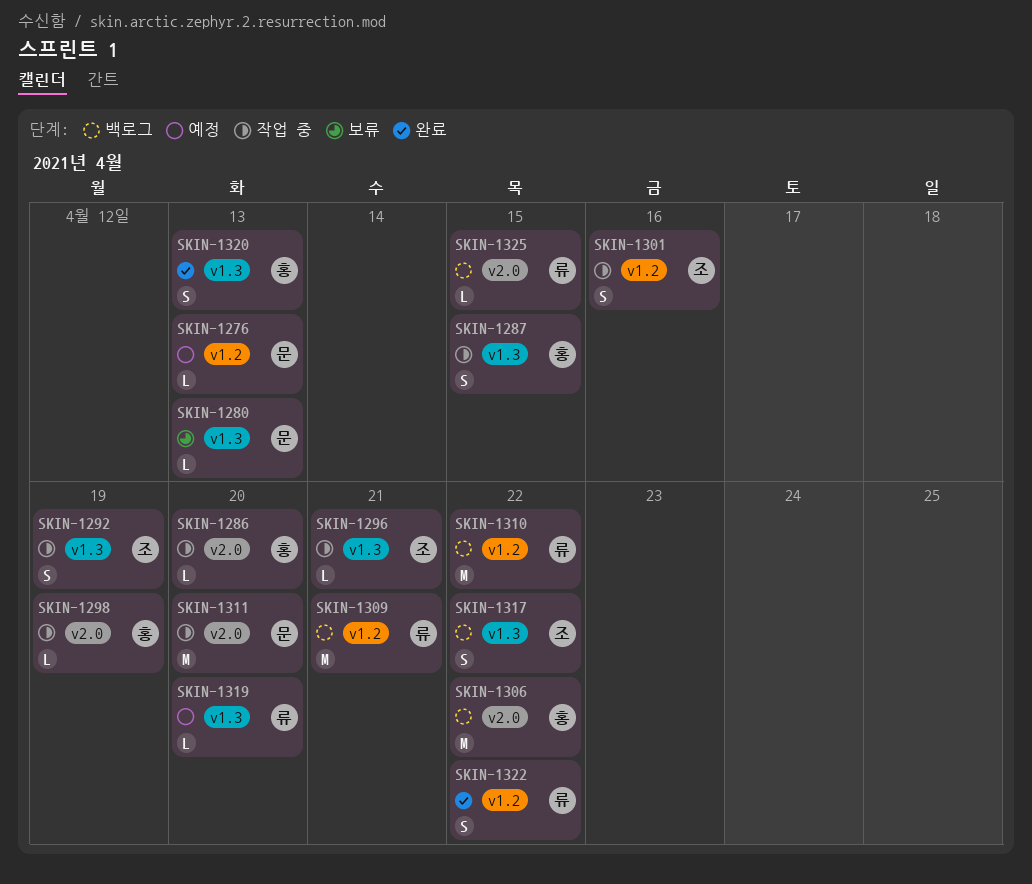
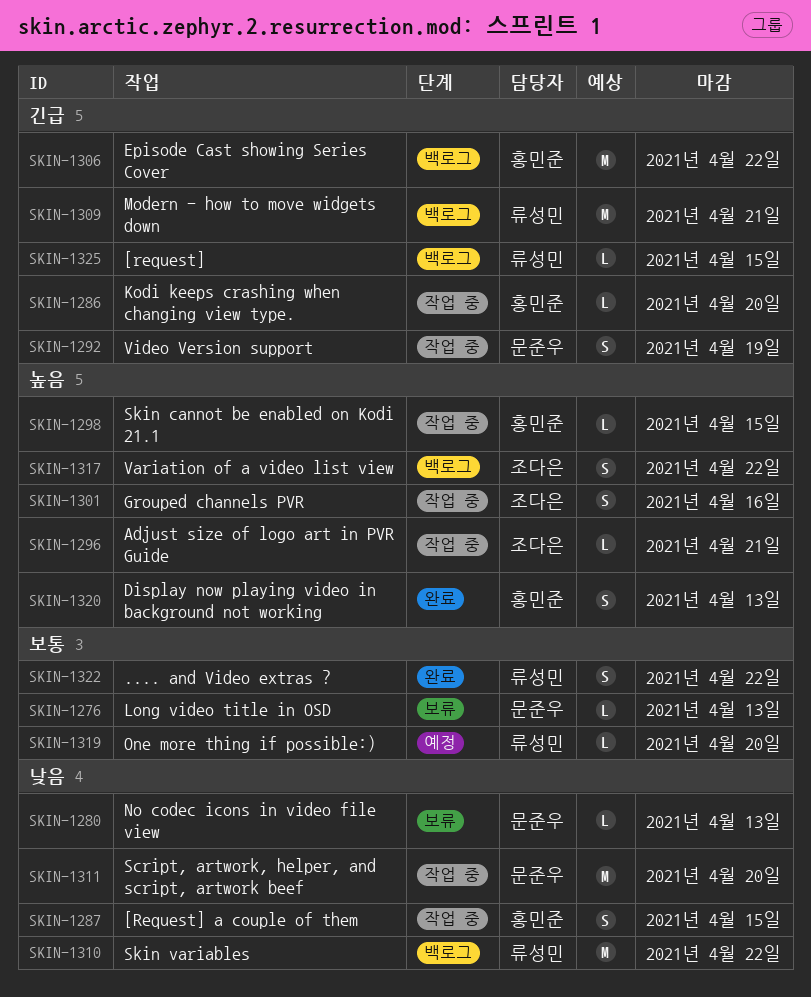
SKIN-1276, status: 예정 -> 보류
SKIN-1292, owner: 조다은 -> 문준우
SKIN-1298, due: Apr 19 -> Apr 15

